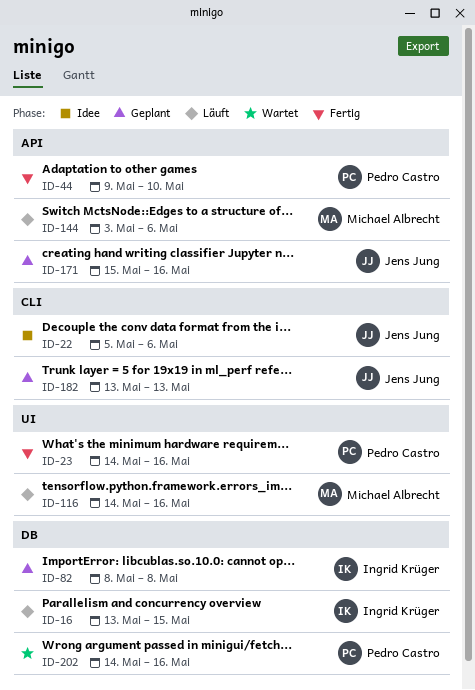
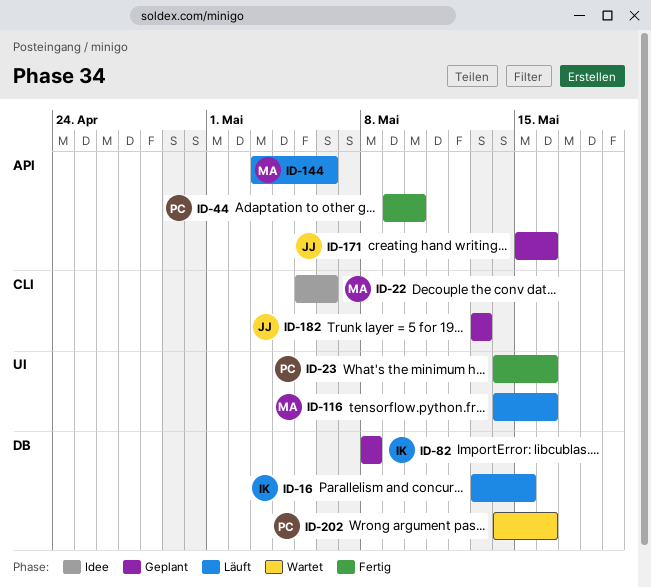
ID-22, owner: Jens Jung -> Michael Albrecht

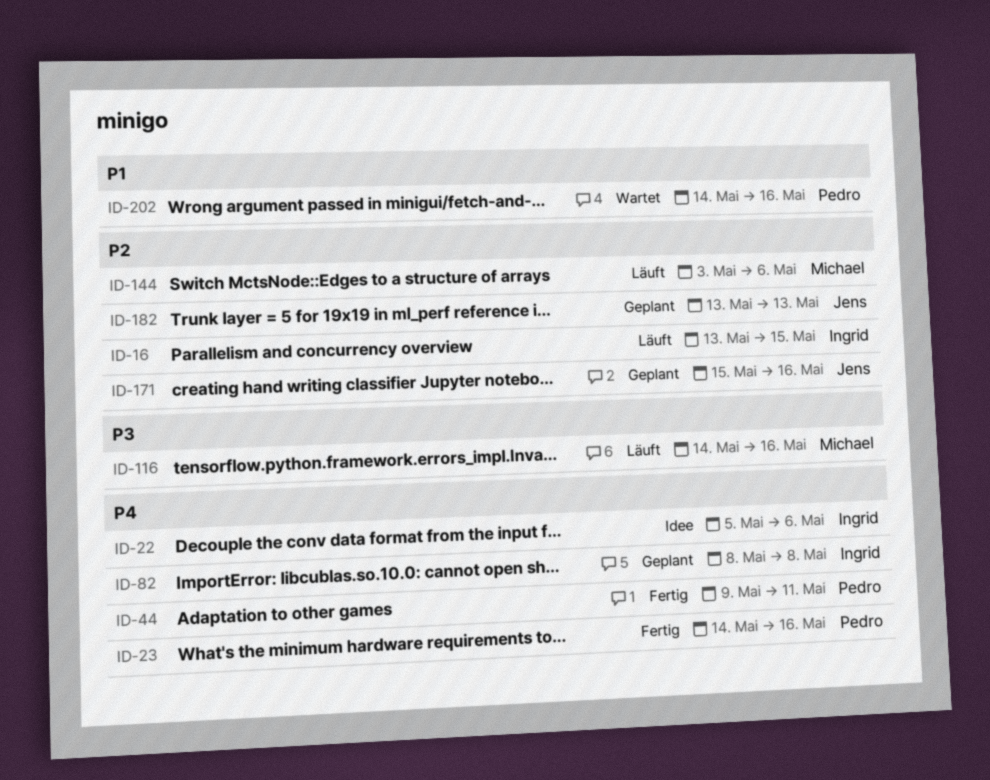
ID-22, owner: Michael -> Ingrid
ID-44, due: May 10 -> May 11

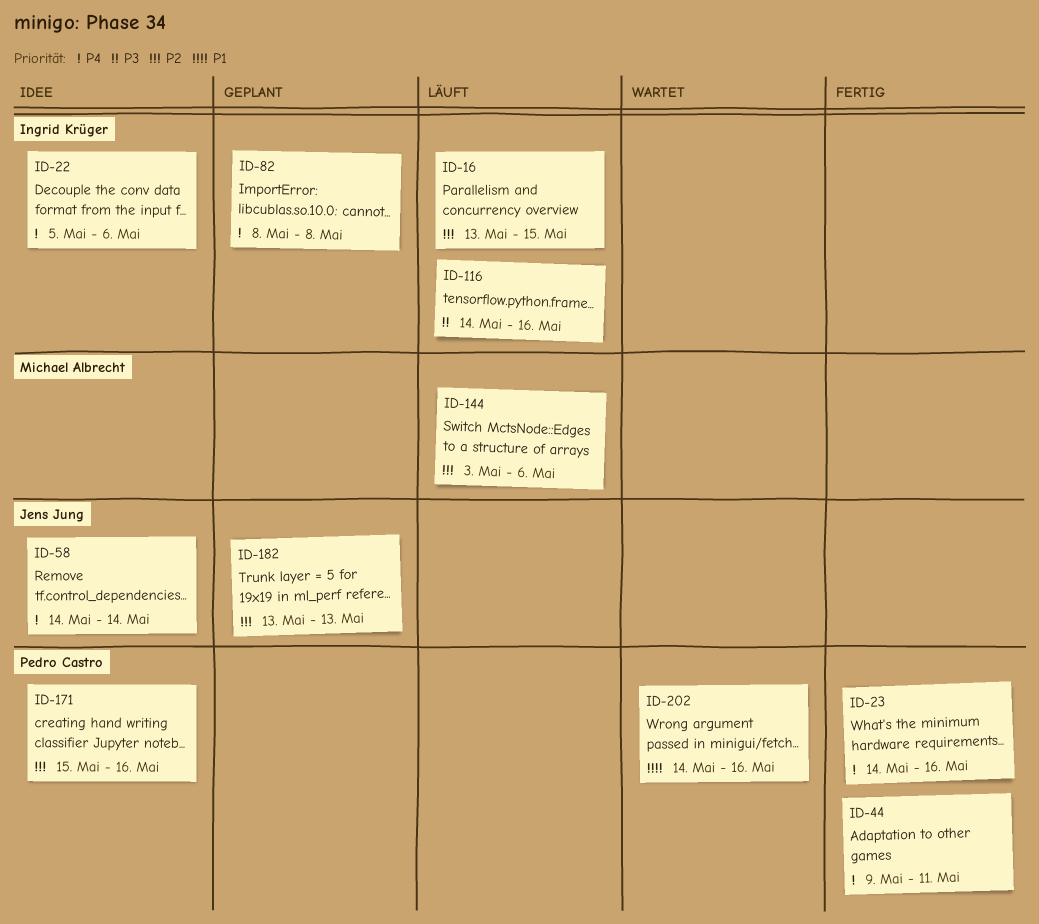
ID-58: none -> present
ID-116, owner: Michael Albrecht -> Ingrid Krüger
ID-171, status: Geplant -> Idee
ID-171, owner: Jens Jung -> Pedro Castro

